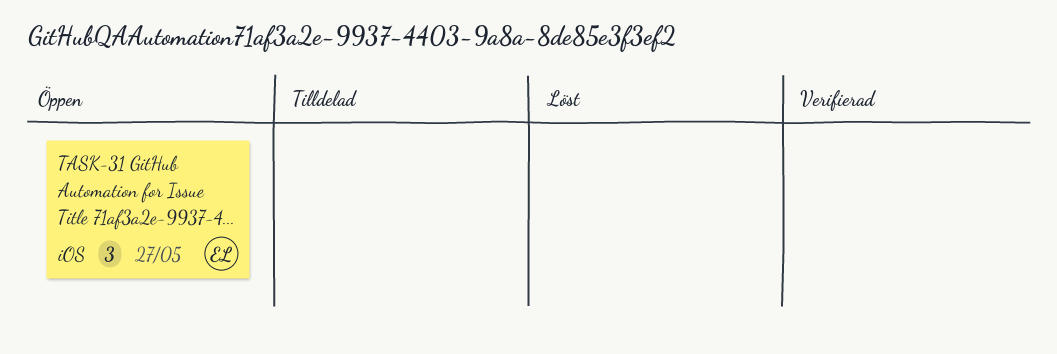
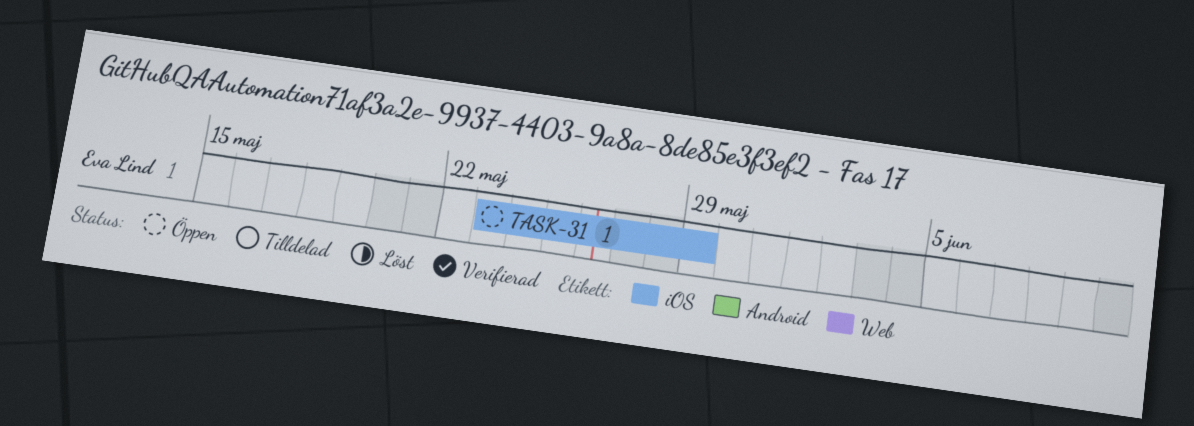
TASK-31, estimate: 3 -> 1
TASK-31, due: May 27 -> May 29

